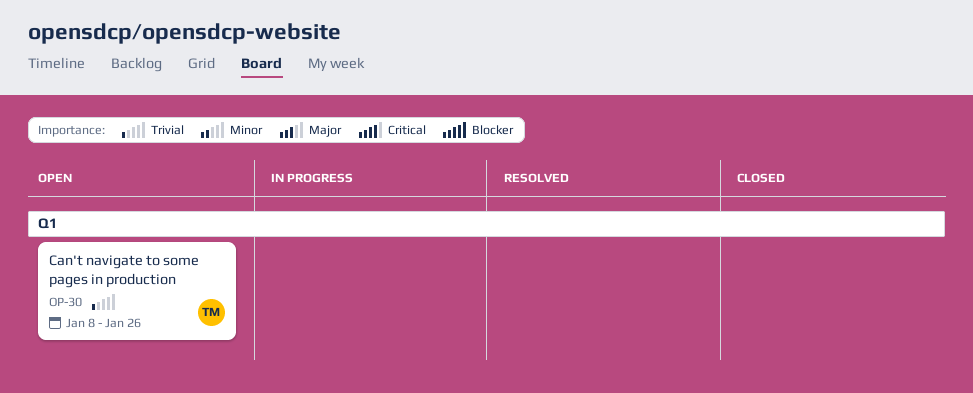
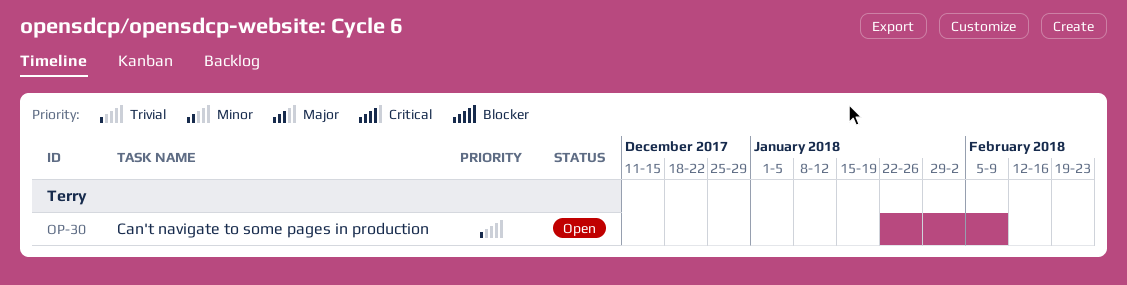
OP-30, start: Jan 8 -> Jan 22
OP-30, due: Jan 26 -> Feb 9

